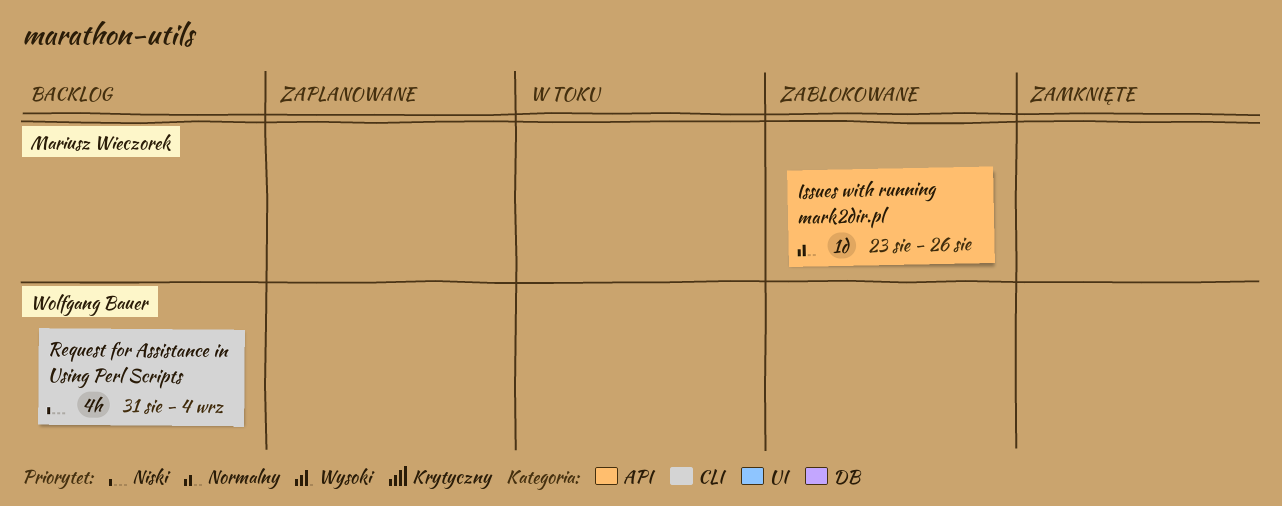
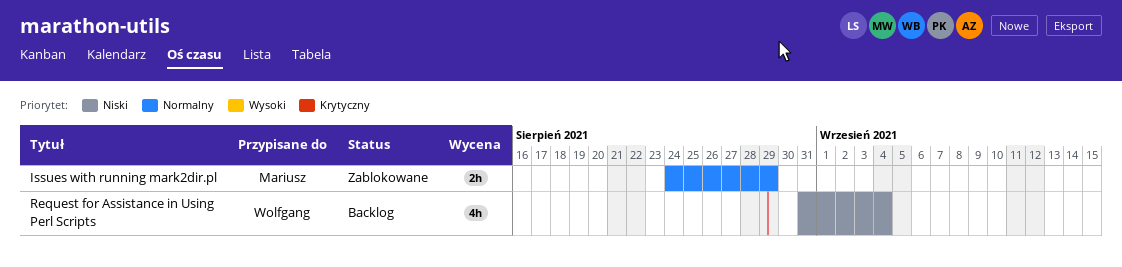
Issues with running mark2dir.pl, estimate: 1d -> 2h
Issues with running mark2dir.pl, start: Aug 23 -> Aug 24
Issues with running mark2dir.pl, due: Aug 26 -> Aug 29

